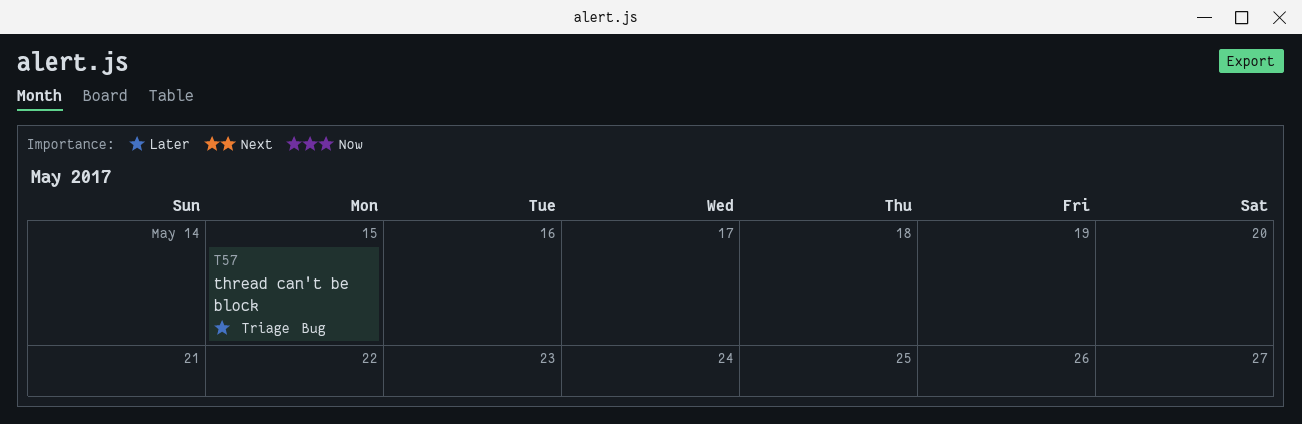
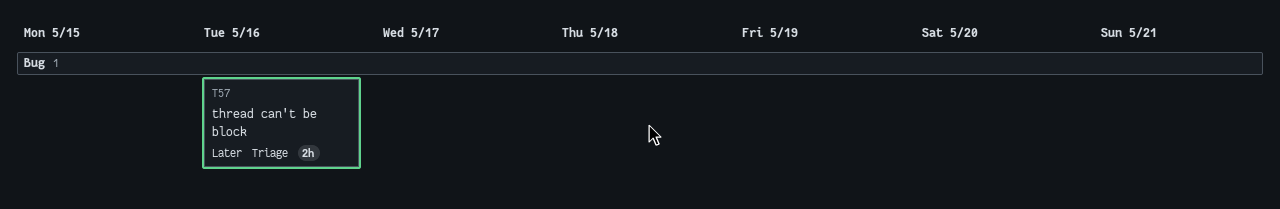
T57, due: May 15 -> May 16

